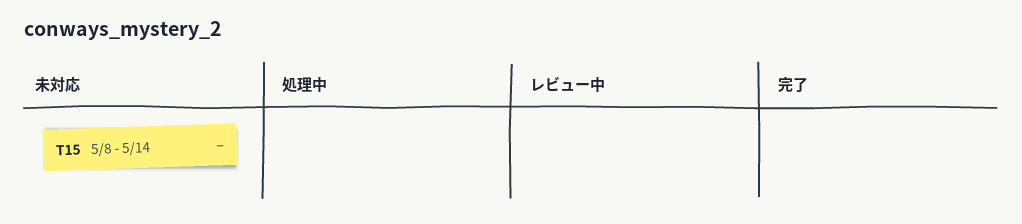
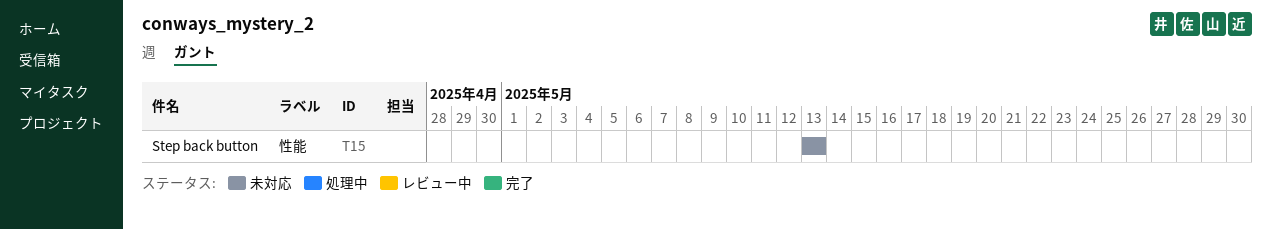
T15, start: May 8 -> May 13
T15, due: May 14 -> May 13

